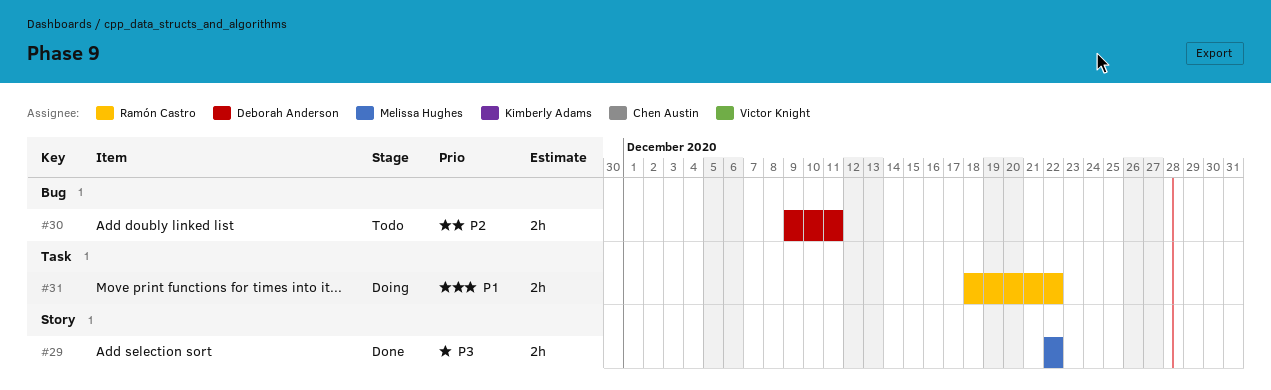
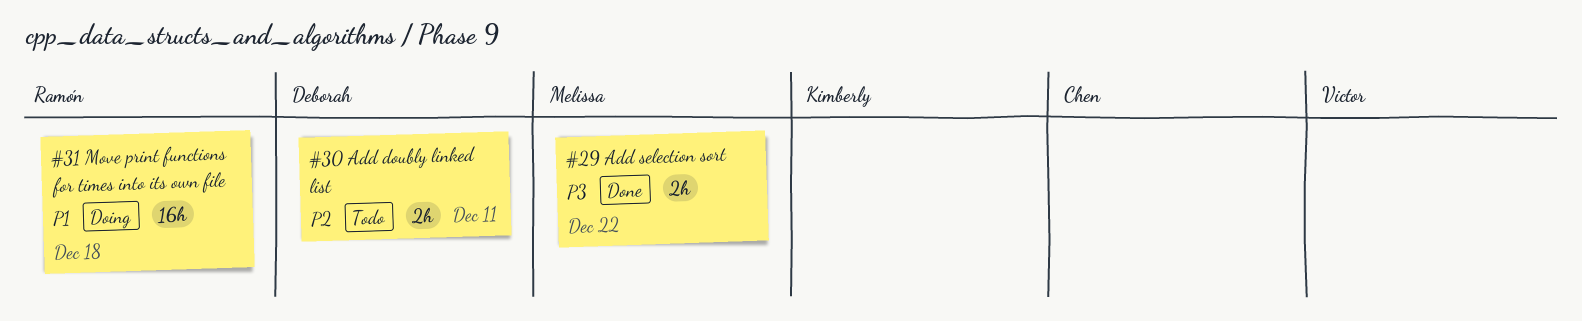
#31, estimate: 2h -> 16h
#31, due: Dec 22 -> Dec 18

